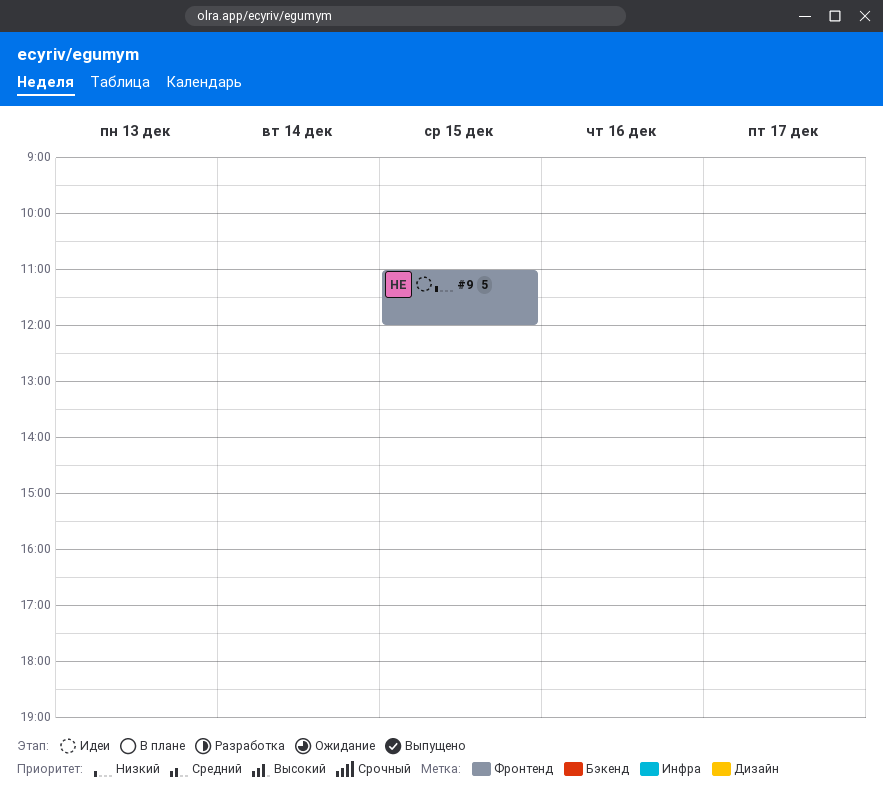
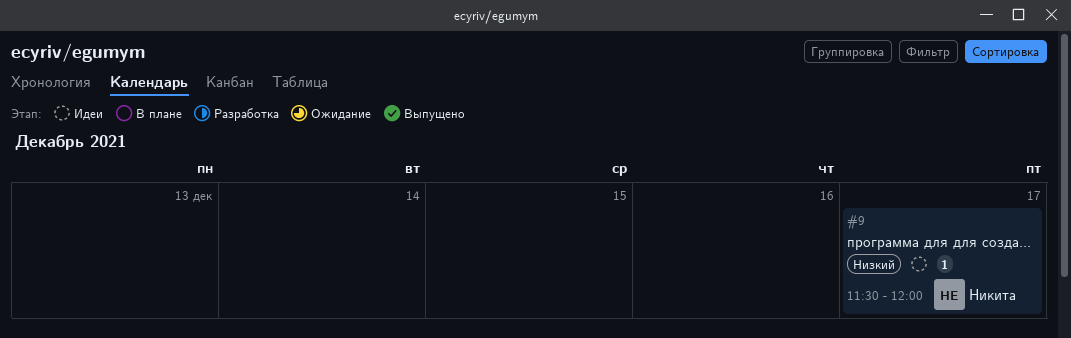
#9, estimate: 5 -> 1
#9, day: Dec 15 -> Dec 17
#9, begins: 11:00 -> 11:30

